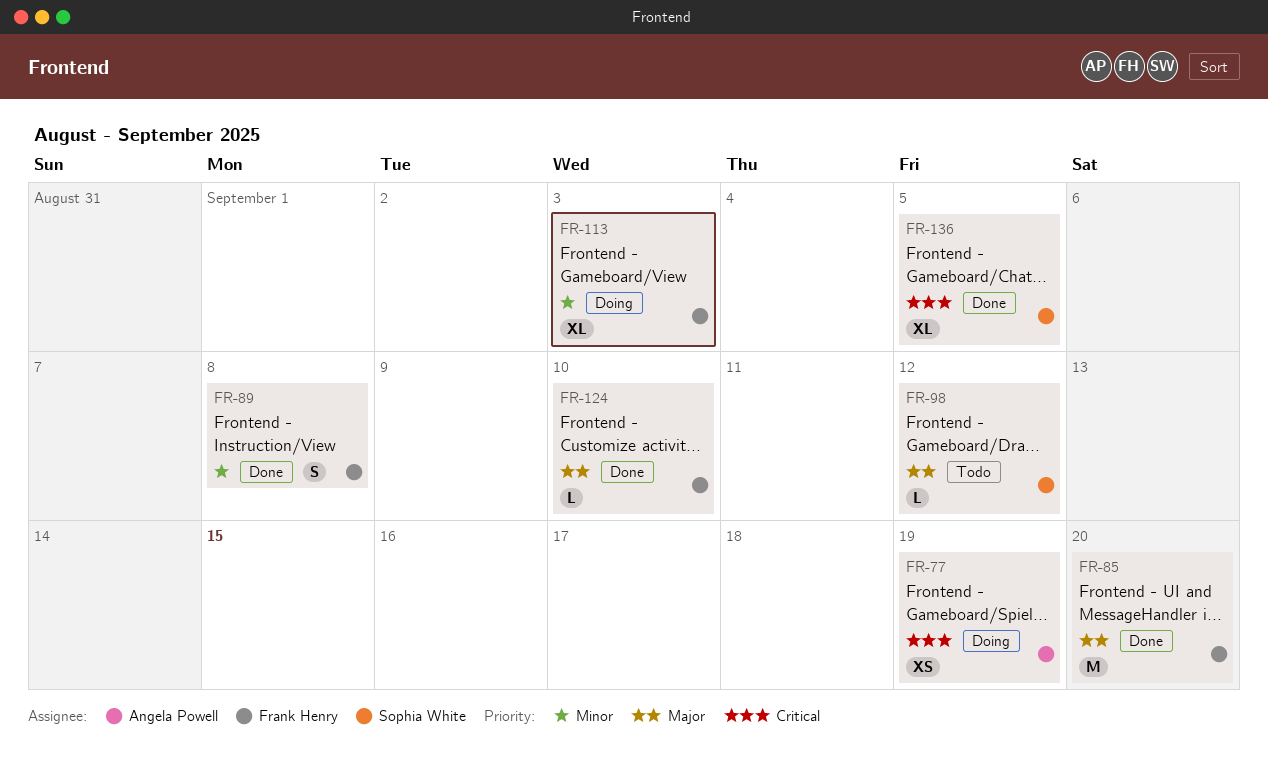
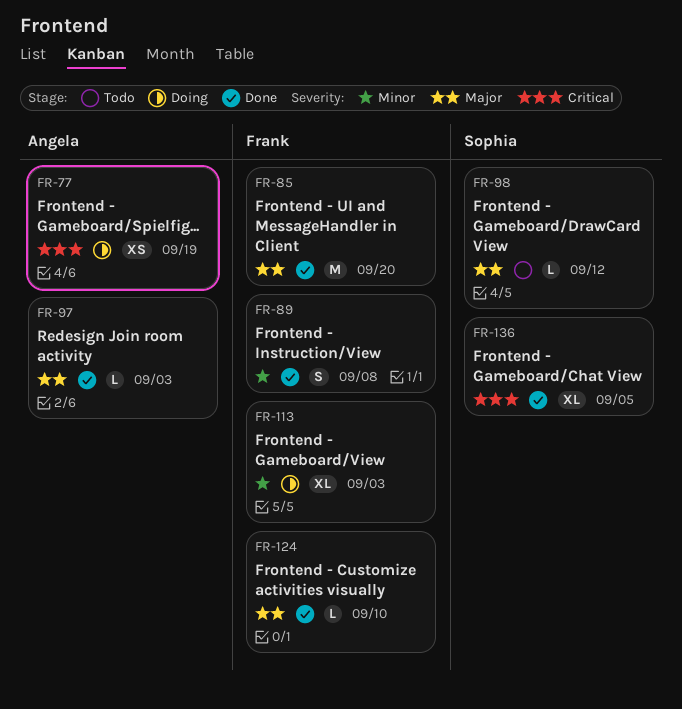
FR-97: none -> present

